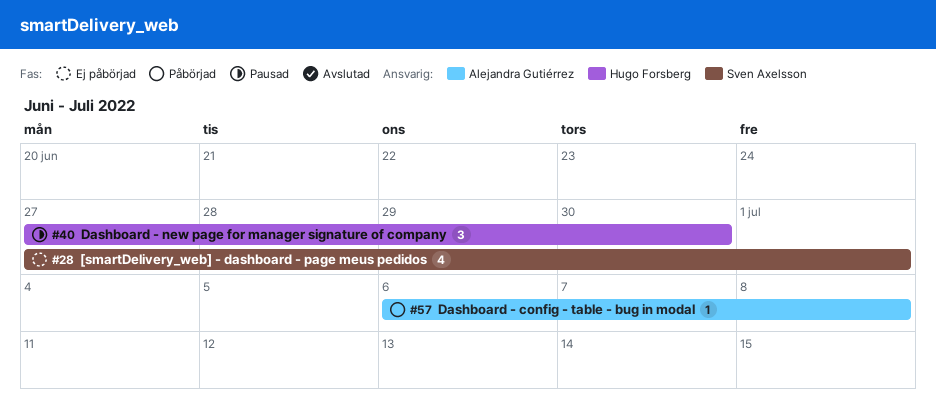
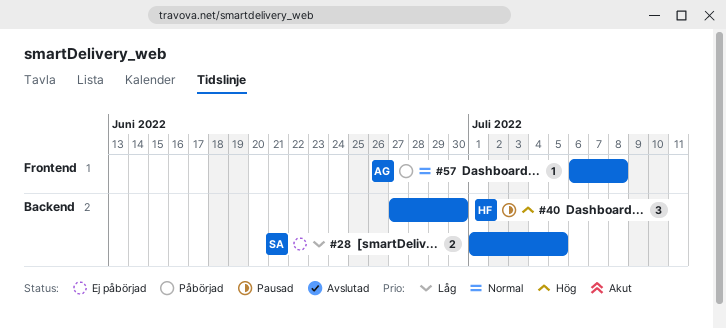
#28, estimate: 4 -> 2
#28, start: Jun 27 -> Jul 1
#28, due: Jul 1 -> Jul 5

